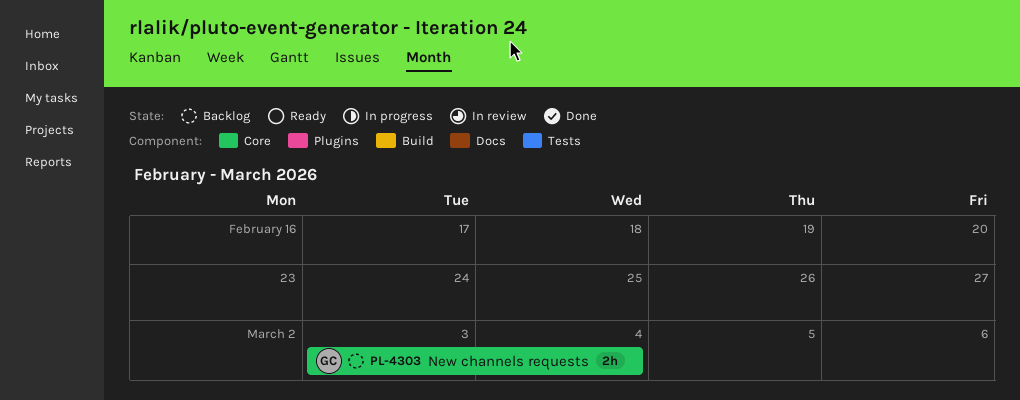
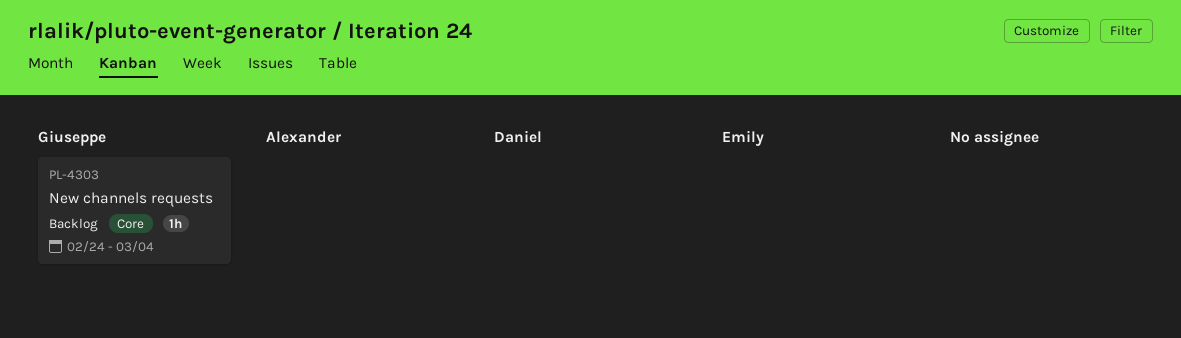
PL-4303, estimate: 2h -> 1h
PL-4303, start: Mar 3 -> Feb 24

